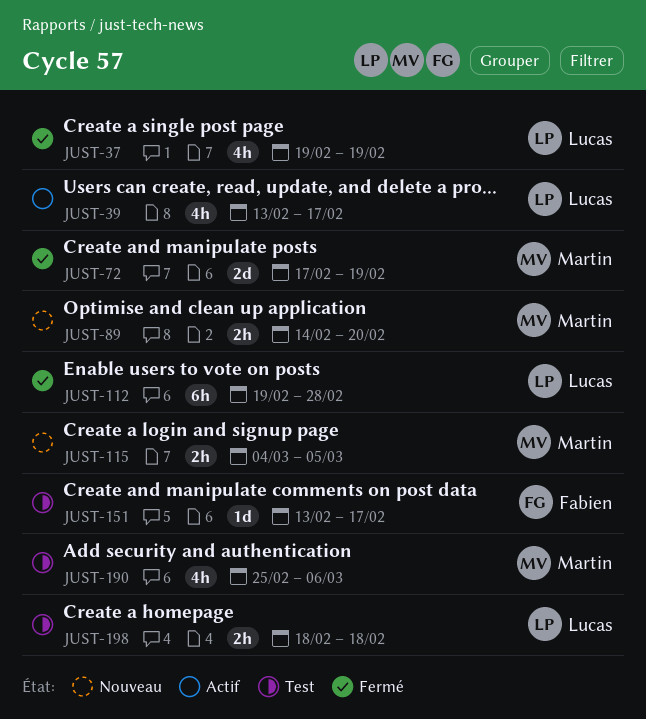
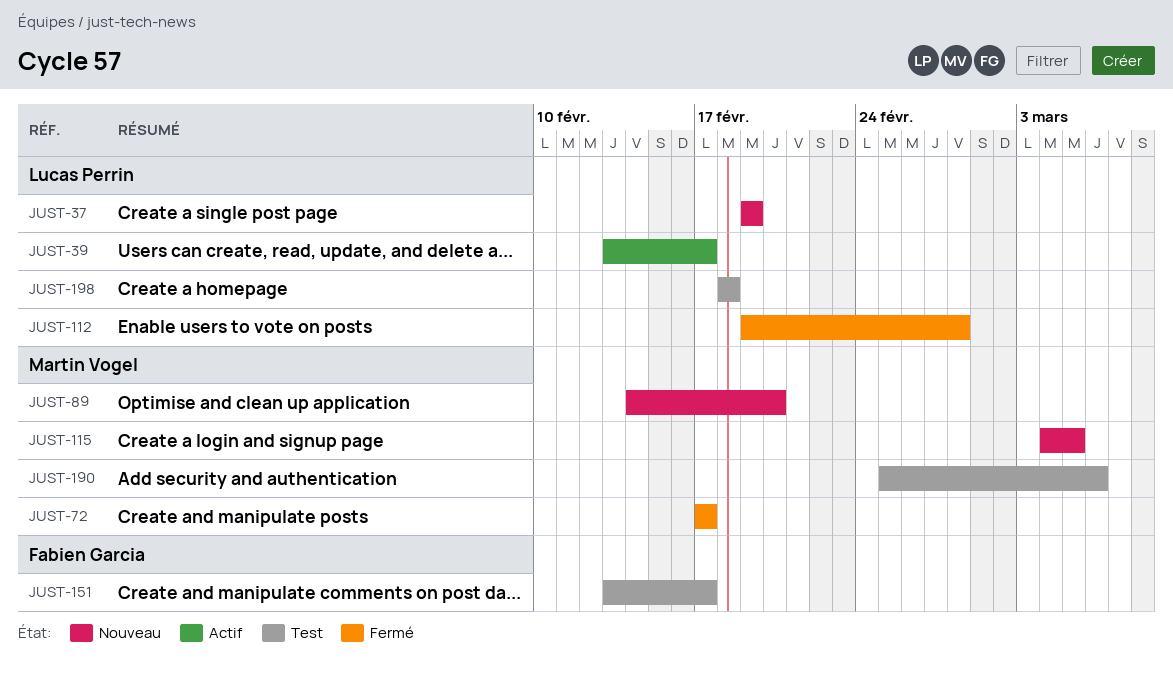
JUST-37, status: Fermé -> Nouveau
JUST-72, due: Feb 19 -> Feb 17

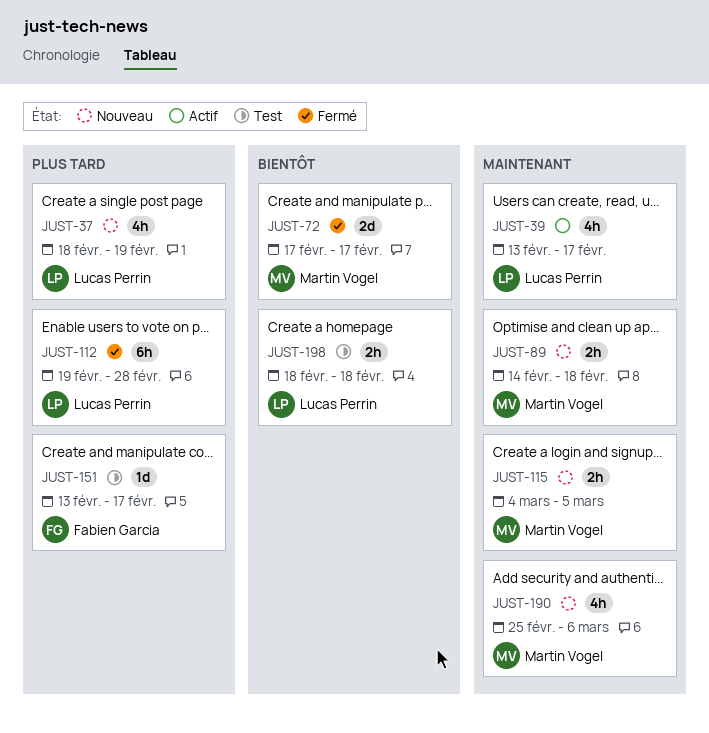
JUST-37, start: Feb 19 -> Feb 18
JUST-89, due: Feb 20 -> Feb 18
JUST-190, status: Test -> Nouveau

